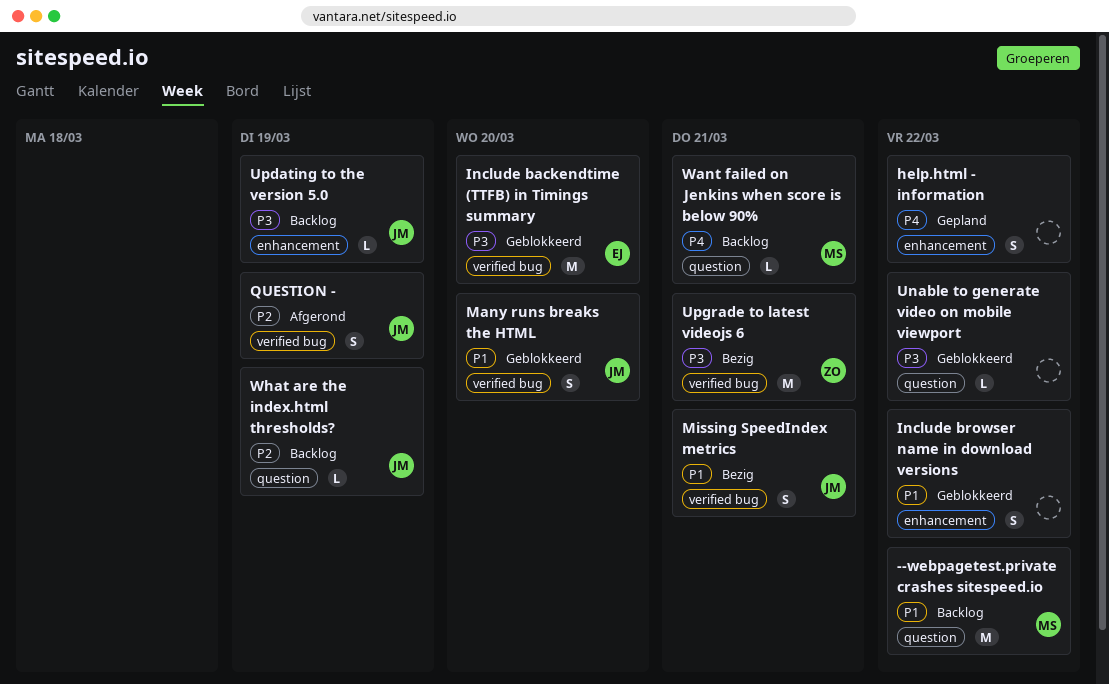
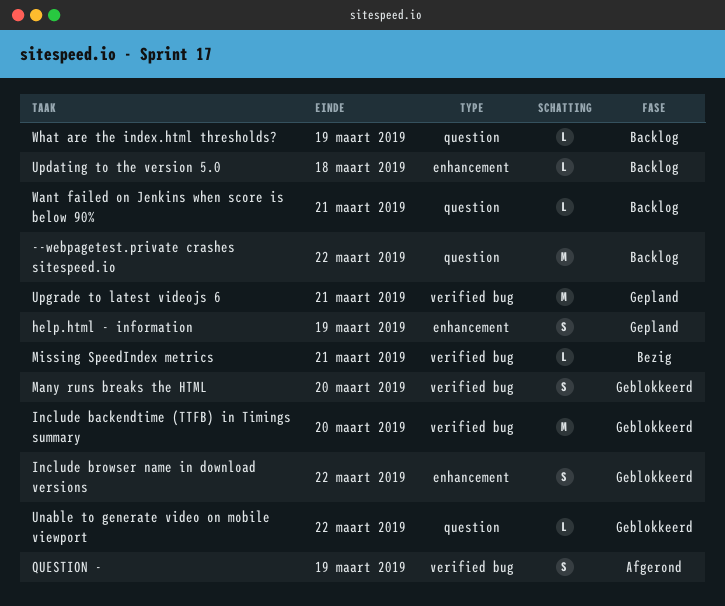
help.html - information, due: Mar 22 -> Mar 19
Missing SpeedIndex metrics, estimate: S -> L
Updating to the version 5.0, due: Mar 19 -> Mar 18
Upgrade to latest videojs 6, status: Bezig -> Gepland

